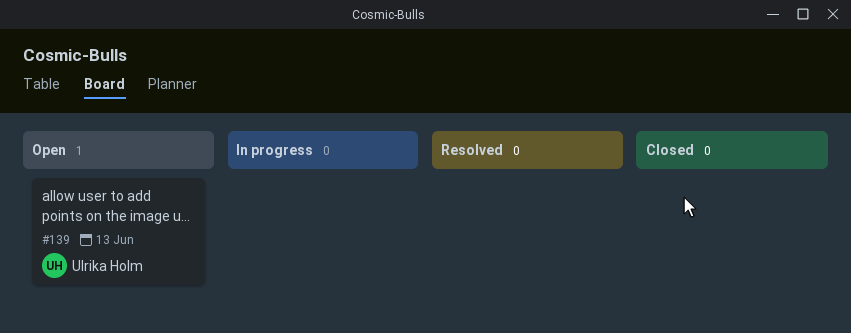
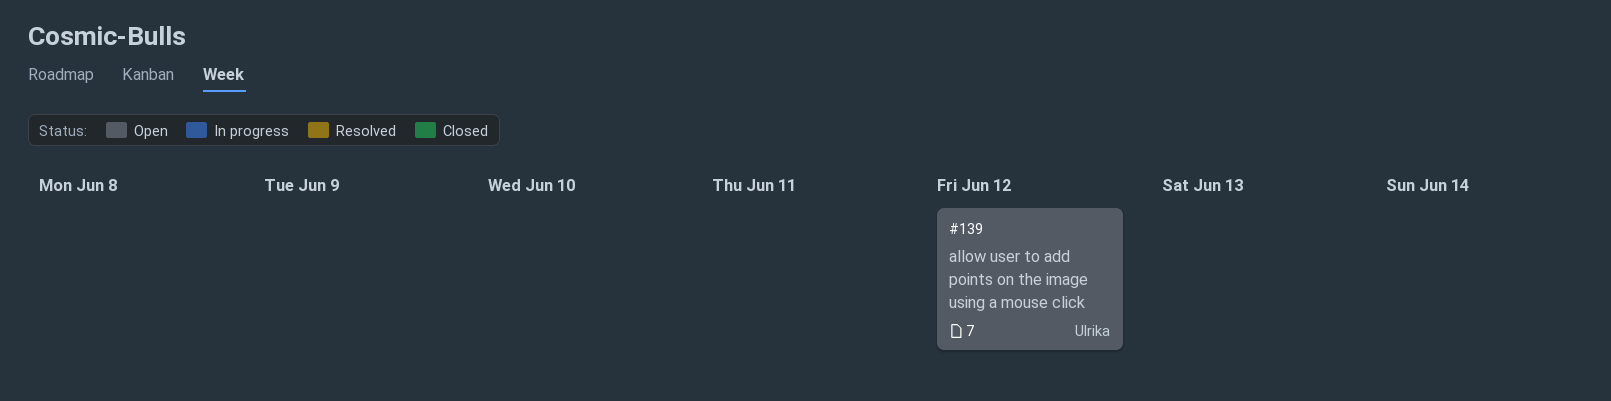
#139, due: Jun 13 -> Jun 12

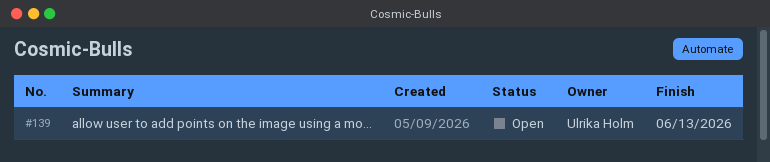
#139, due: Jun 12 -> Jun 13

